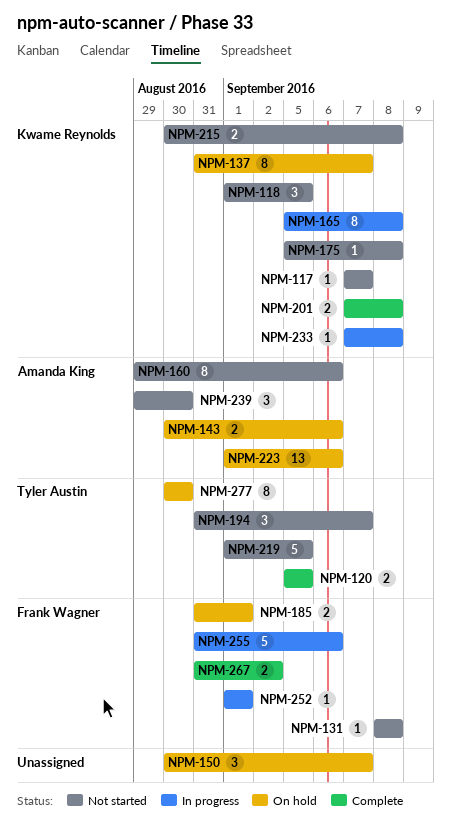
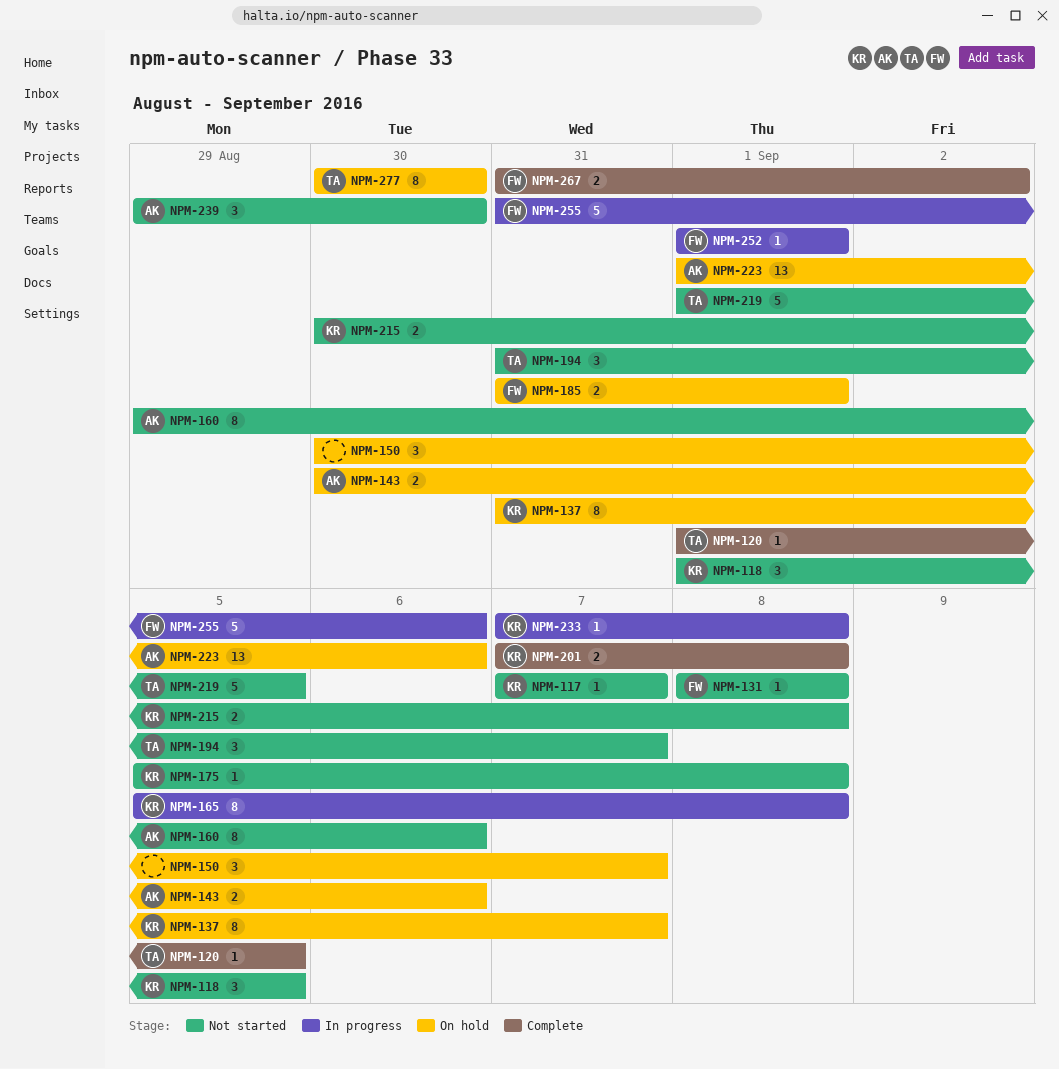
NPM-120, estimate: 2 -> 1
NPM-120, start: Sep 5 -> Sep 1

